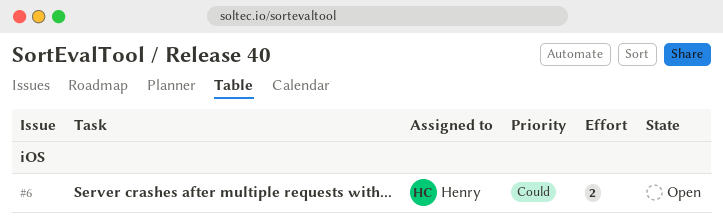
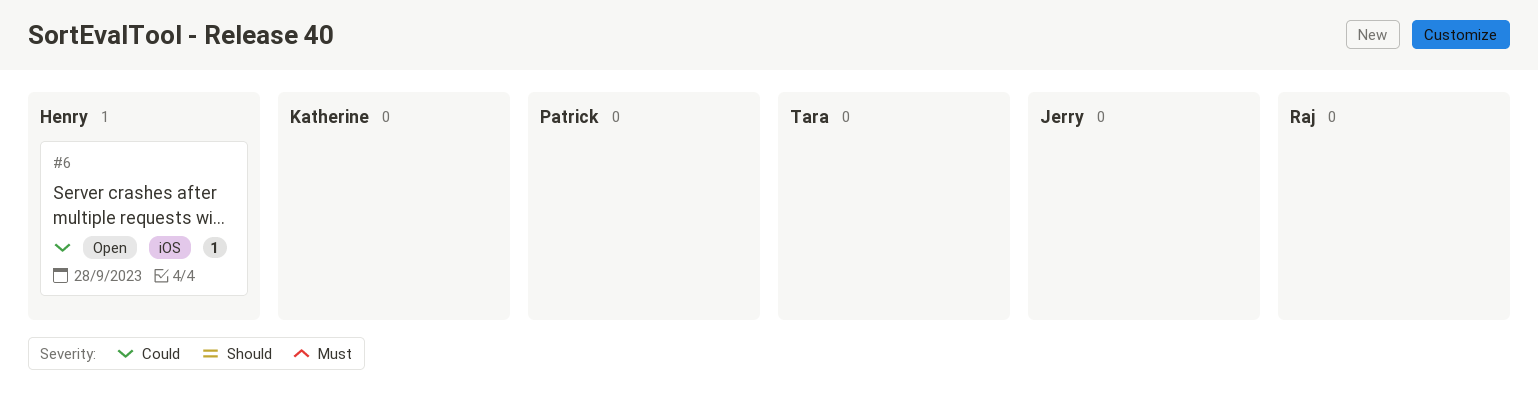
#6, estimate: 2 -> 1

